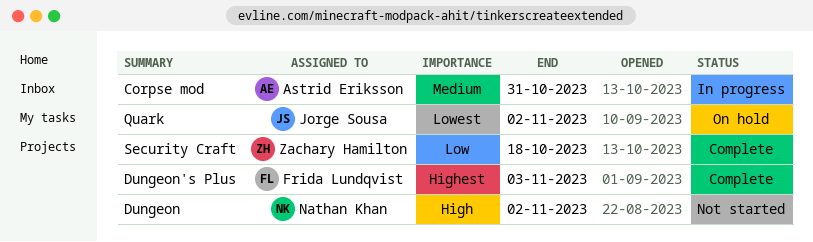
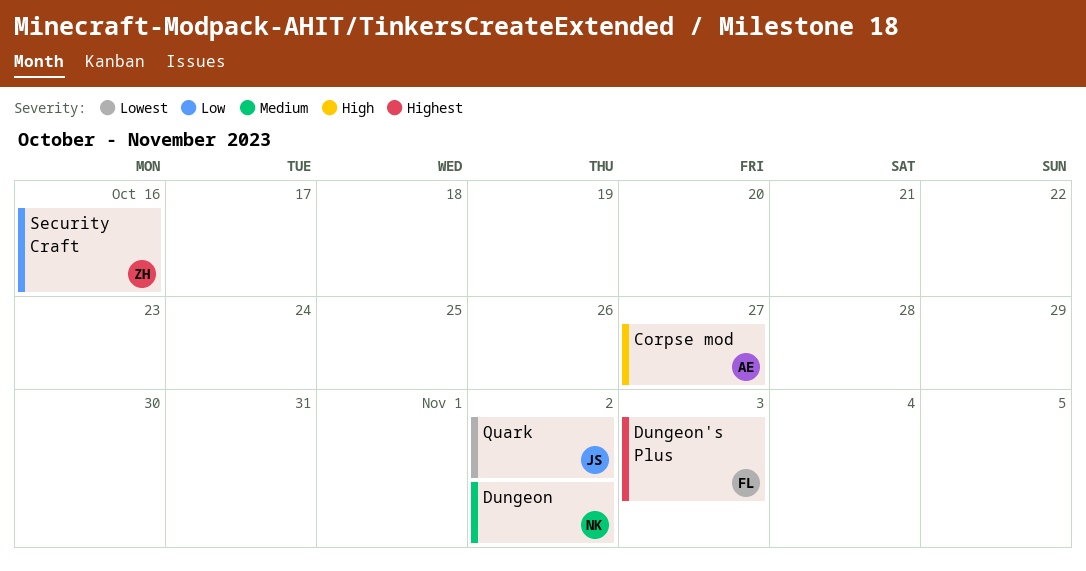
Corpse mod, priority: Medium -> High
Corpse mod, due: Oct 31 -> Oct 27
Dungeon, priority: High -> Medium
Security Craft, due: Oct 18 -> Oct 16

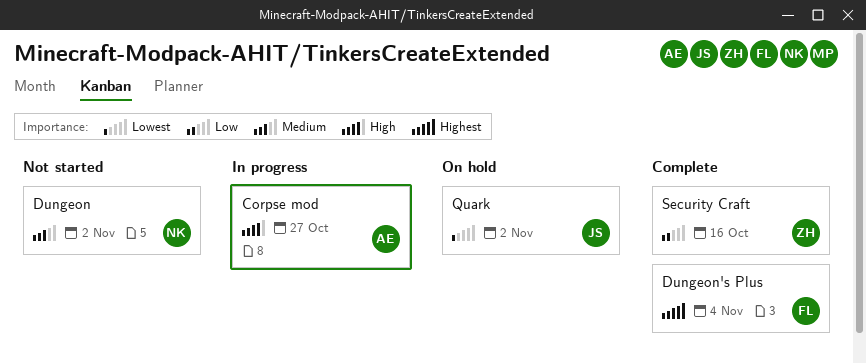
Dungeon's Plus, due: Nov 3 -> Nov 4

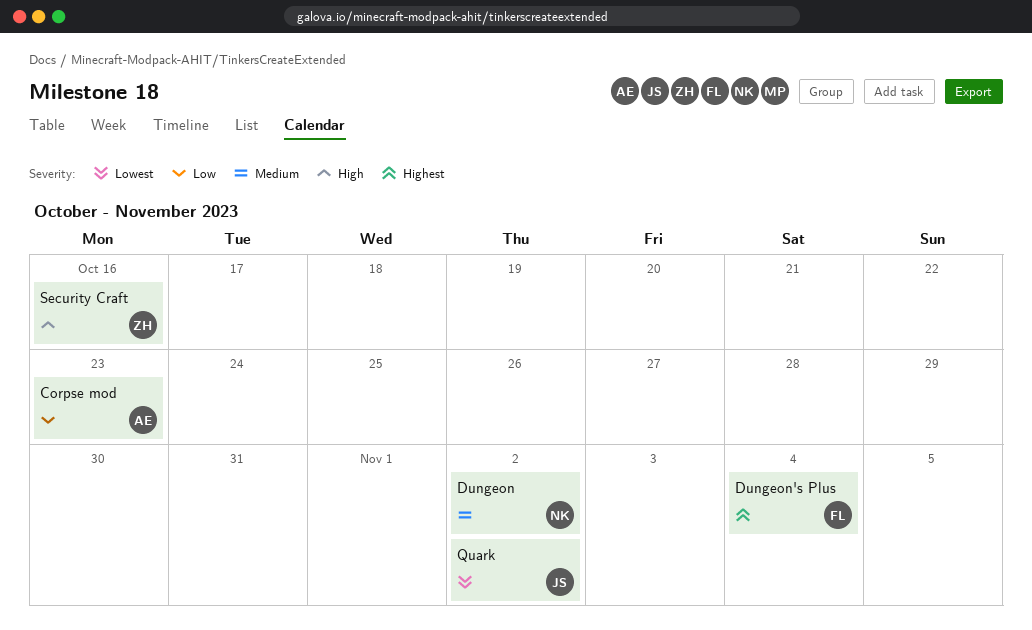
Corpse mod, priority: High -> Low
Corpse mod, due: Oct 27 -> Oct 23
Security Craft, priority: Low -> High

